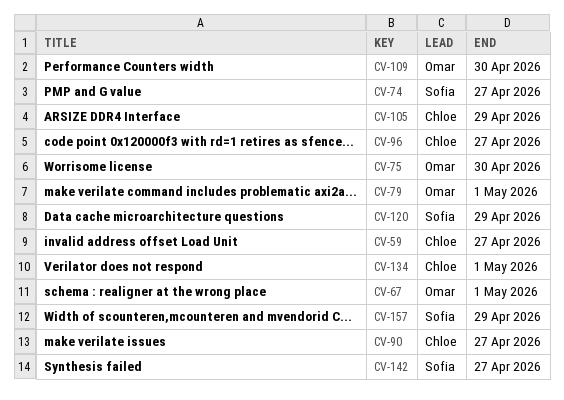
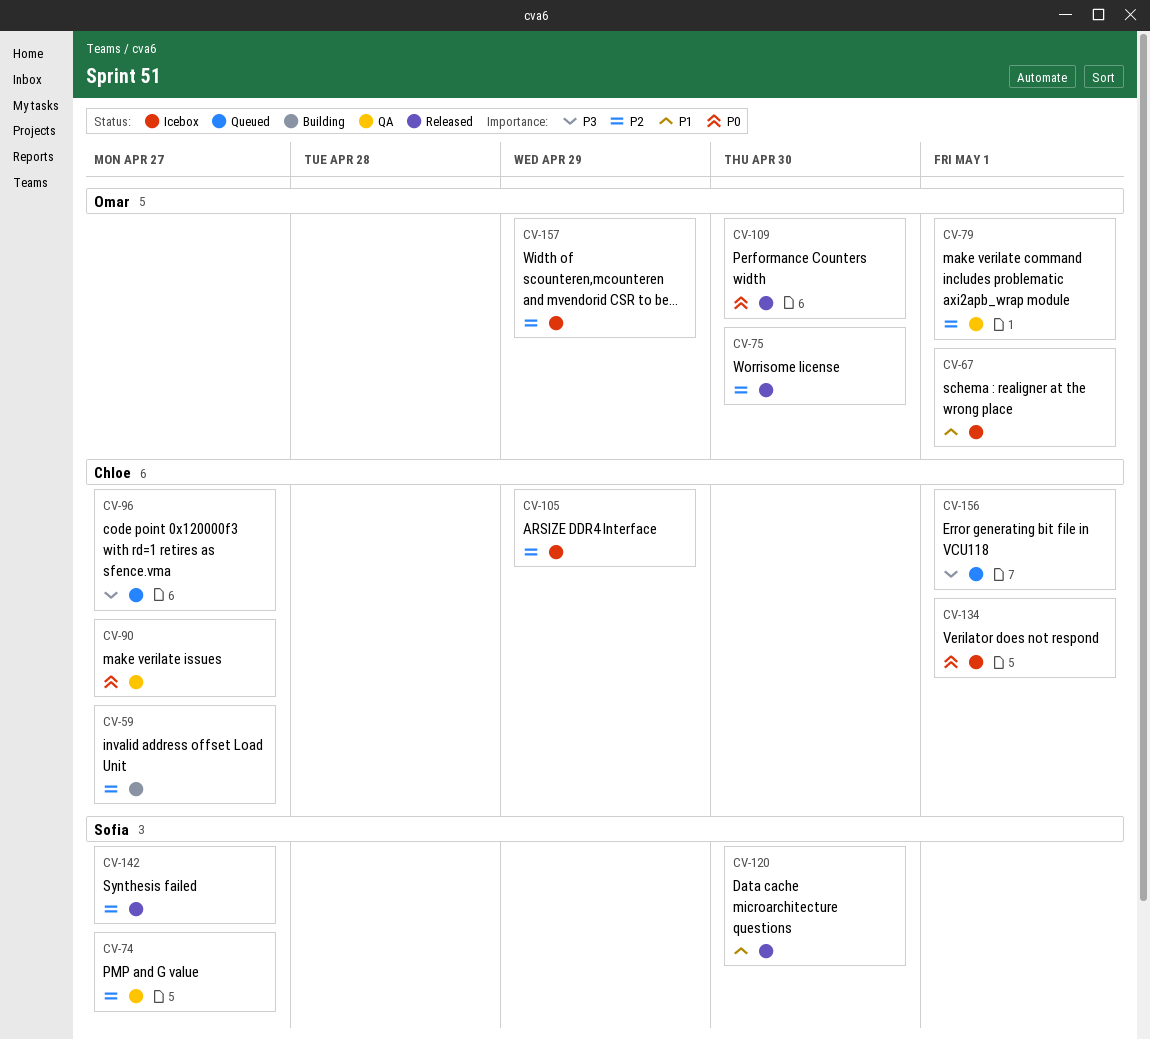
CV-120, due: Apr 29 -> Apr 30
CV-156: none -> present
CV-157, owner: Sofia -> Omar

